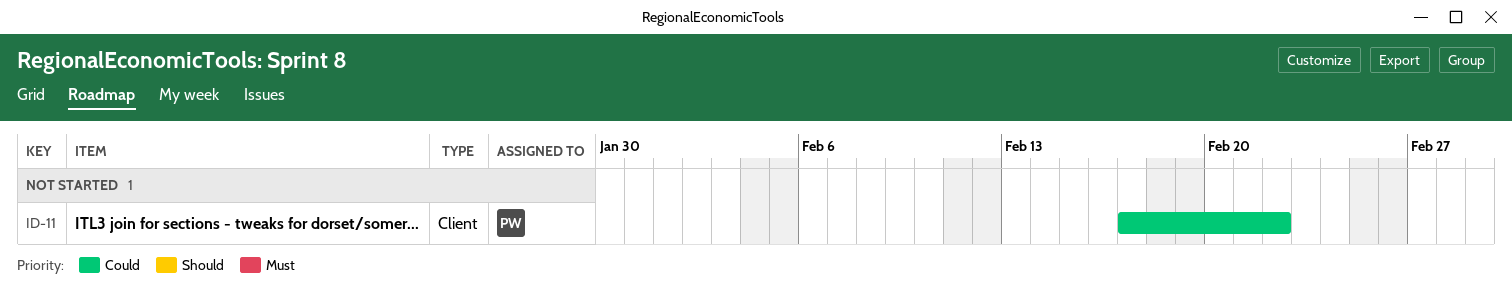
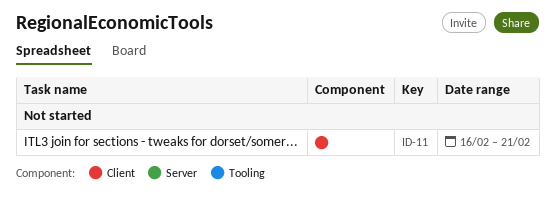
ID-11, start: Feb 17 -> Feb 16
ID-11, due: Feb 22 -> Feb 21

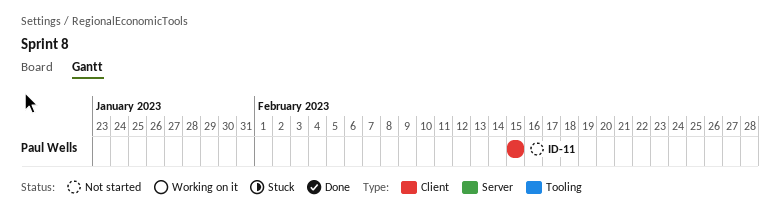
ID-11, start: Feb 16 -> Feb 15
ID-11, due: Feb 21 -> Feb 15

